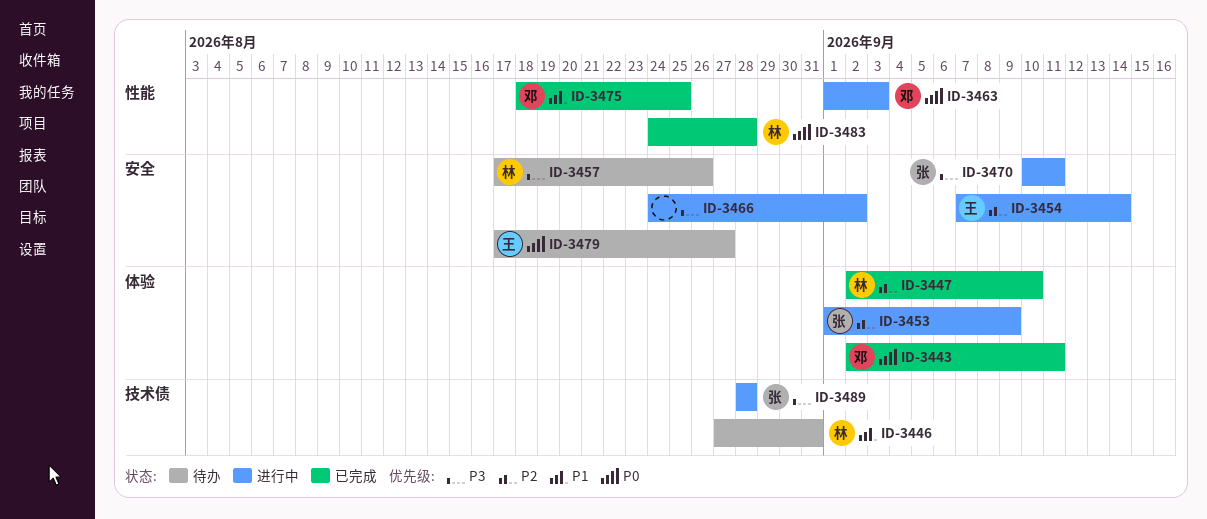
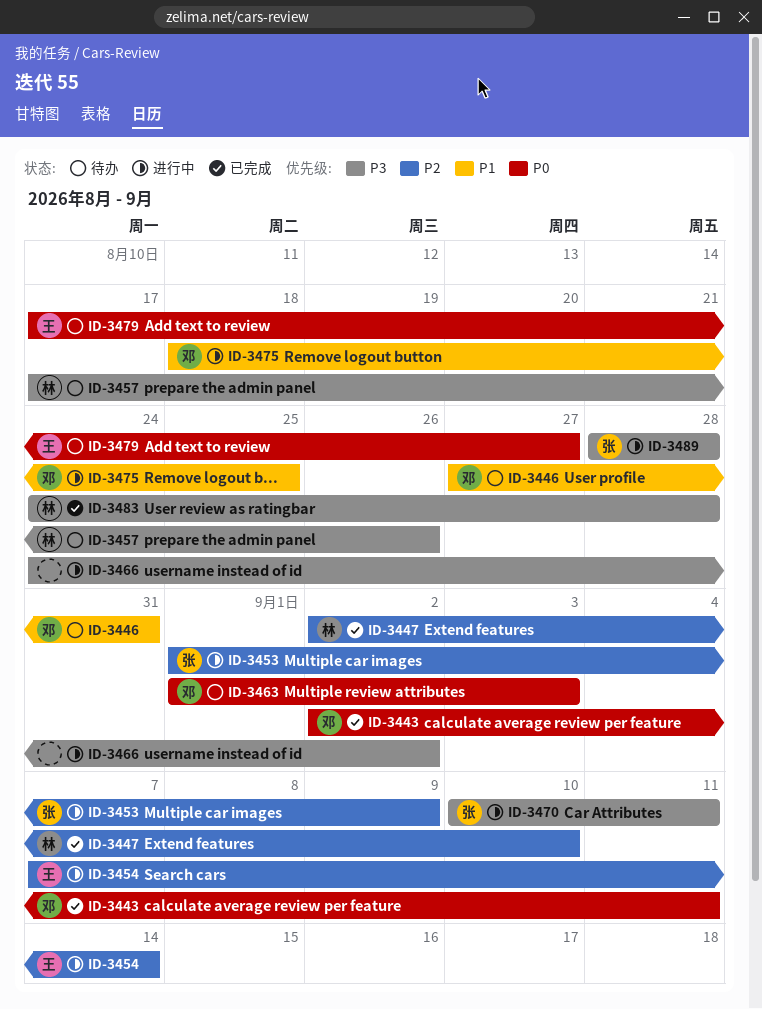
ID-3446, owner: 林 -> 邓
ID-3463, status: 进行中 -> 待办
ID-3475, status: 已完成 -> 进行中
ID-3483, priority: P0 -> P3

